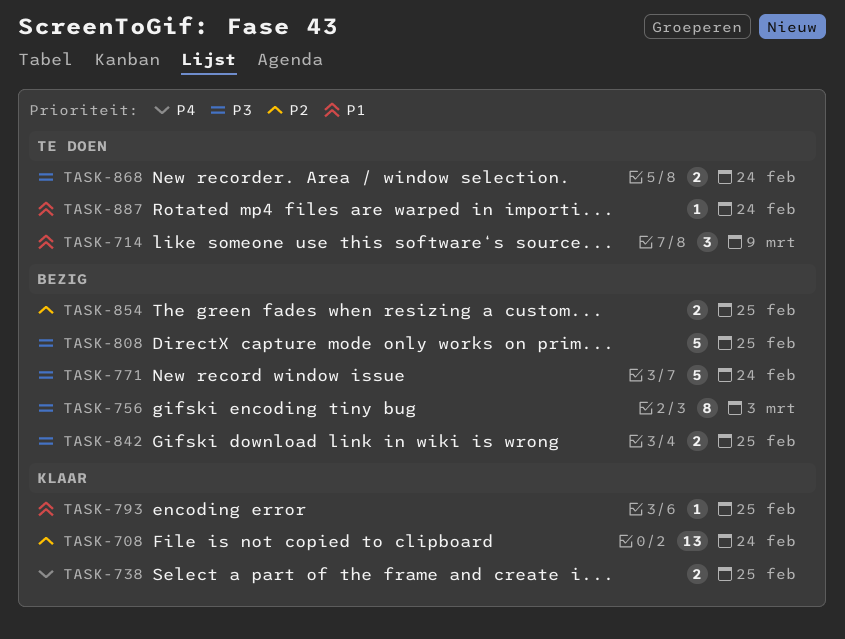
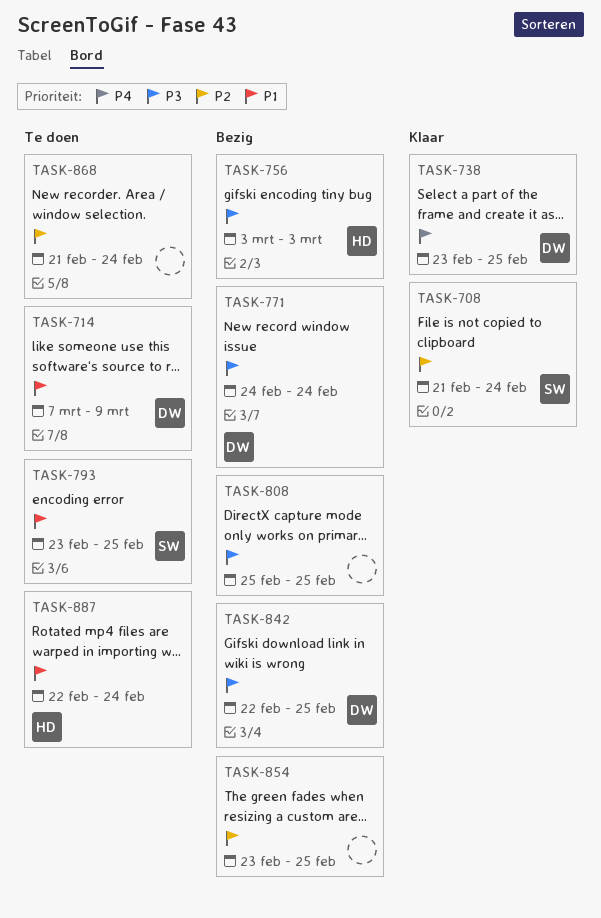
TASK-793, status: Klaar -> Te doen
TASK-868, priority: P3 -> P2

